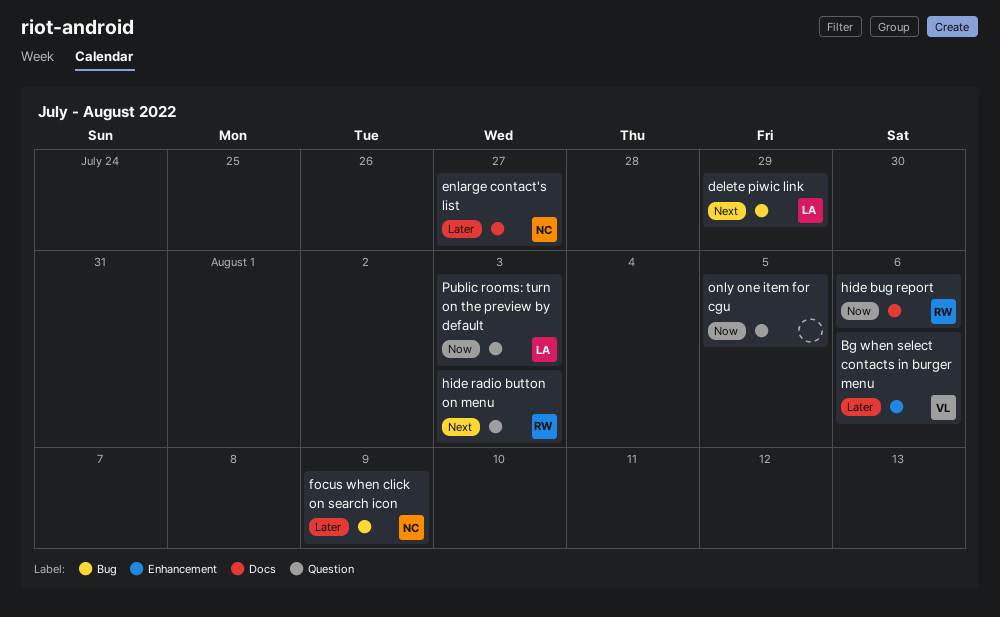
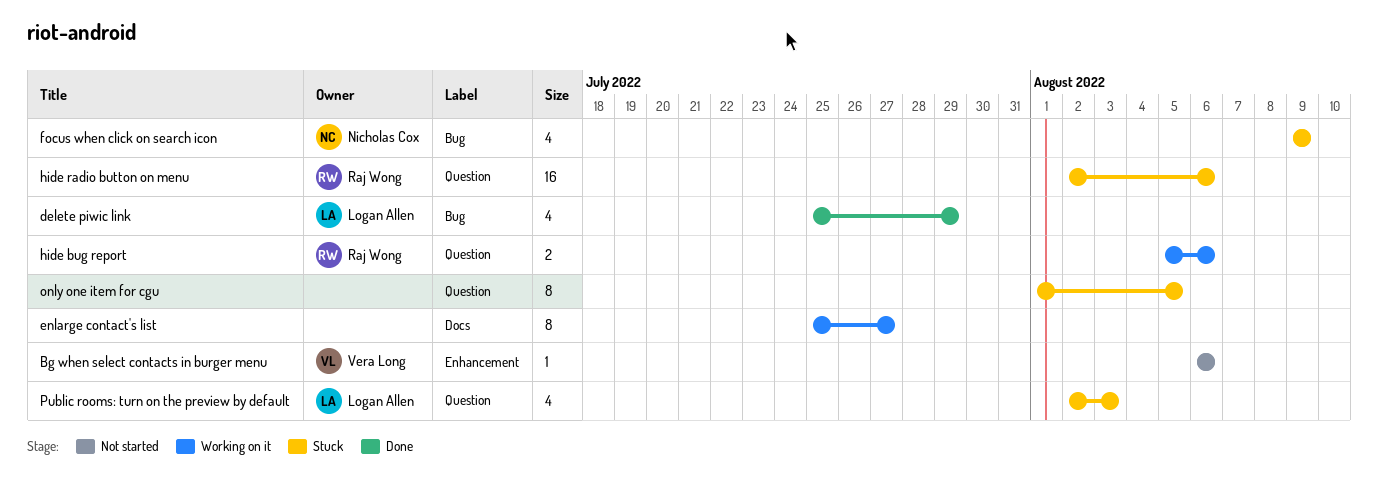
enlarge contact's list, owner: Nicholas Cox -> none
hide bug report, label: Docs -> Question
hide radio button on menu, due: Aug 3 -> Aug 6

